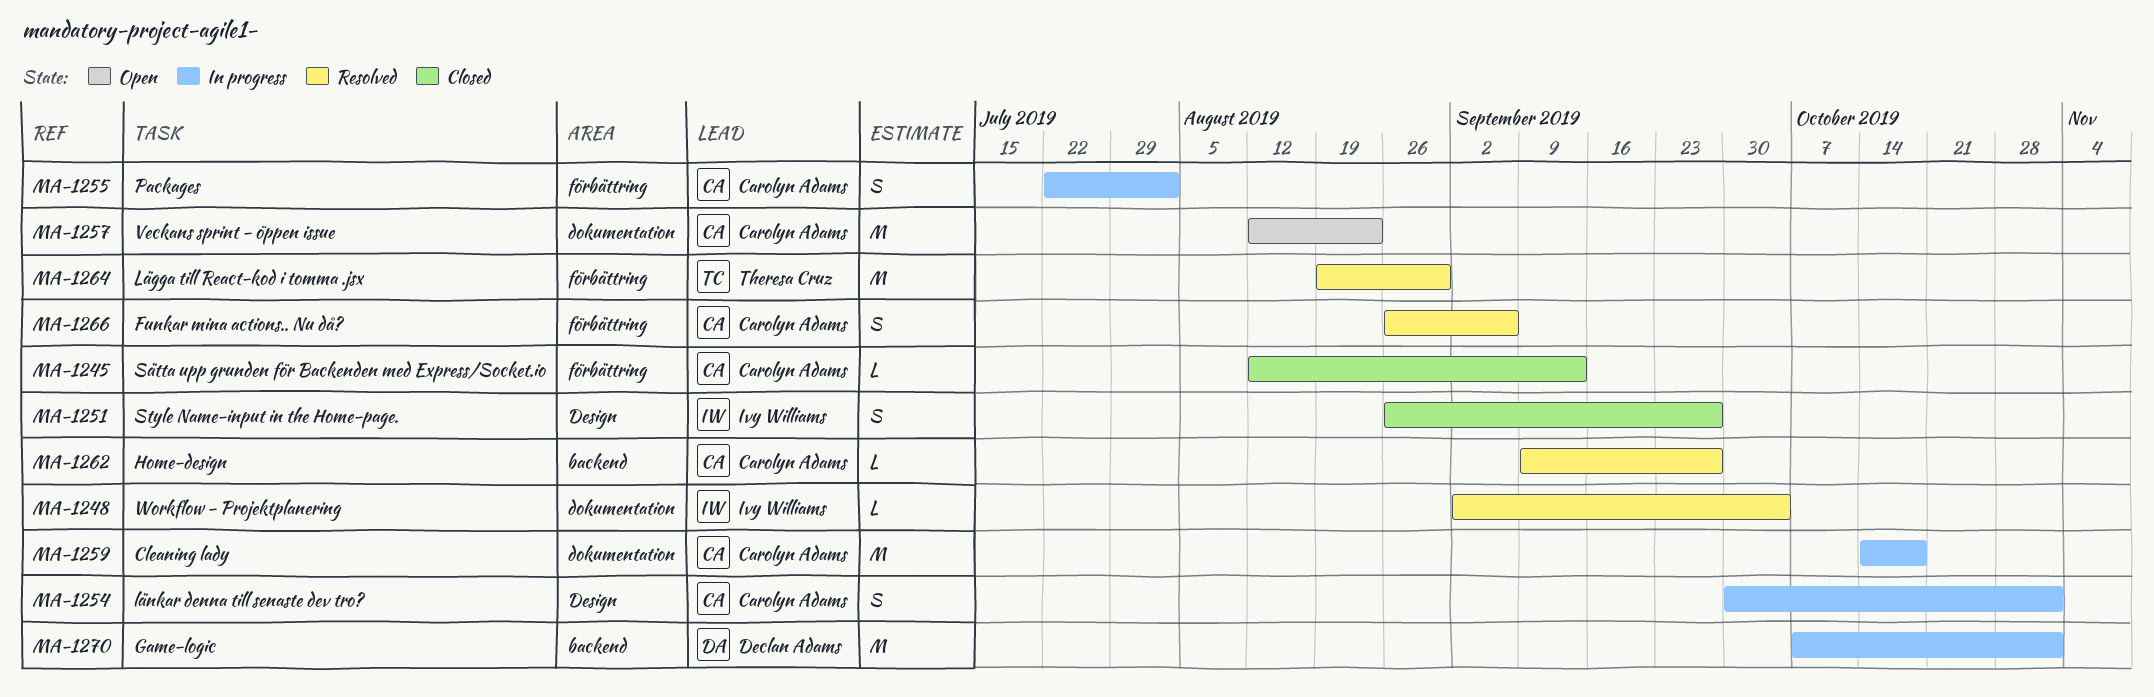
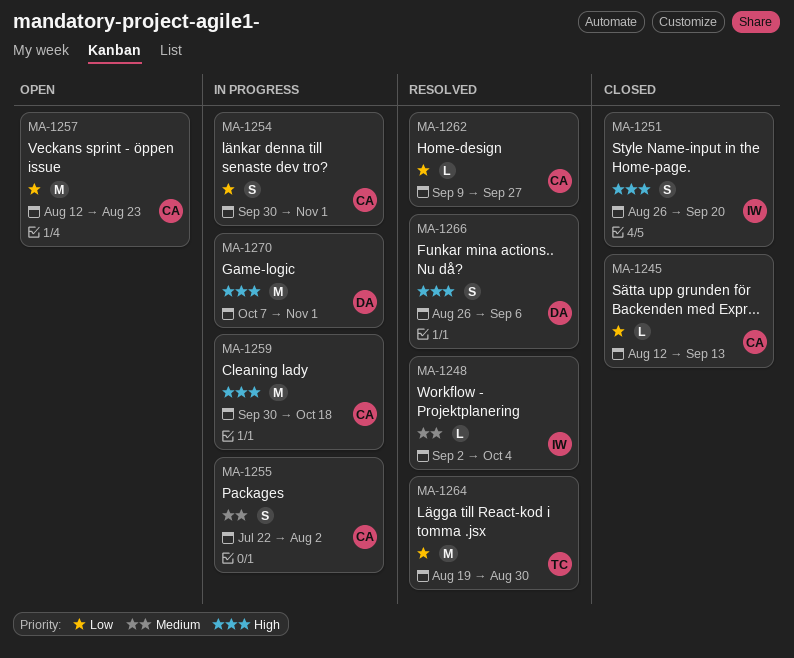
MA-1251, due: Sep 27 -> Sep 20
MA-1259, start: Oct 14 -> Sep 30
MA-1266, owner: Carolyn Adams -> Declan Adams

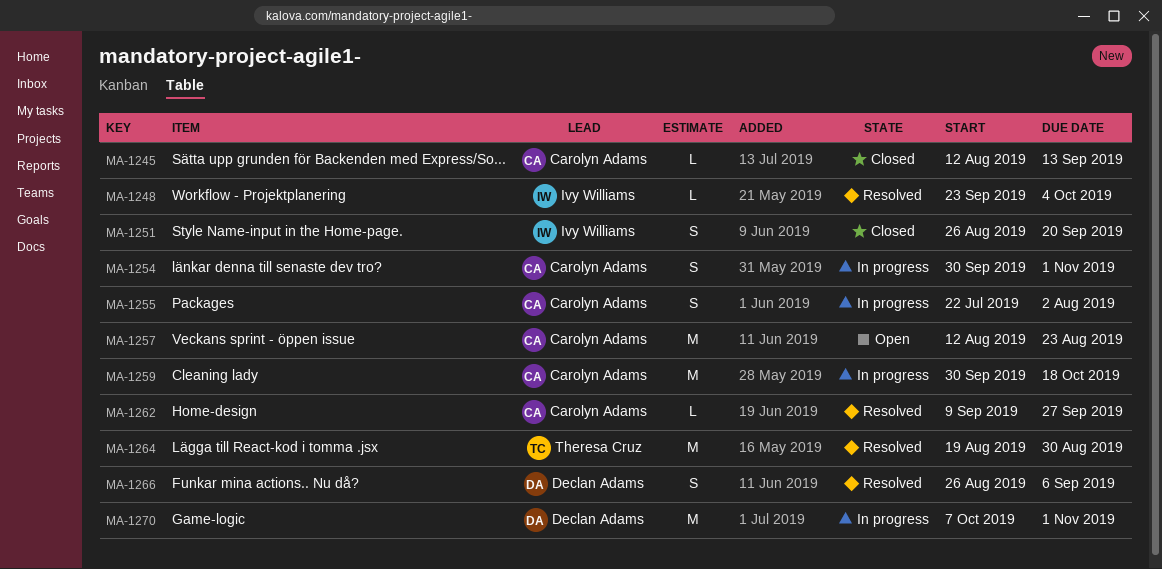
MA-1248, start: Sep 2 -> Sep 23

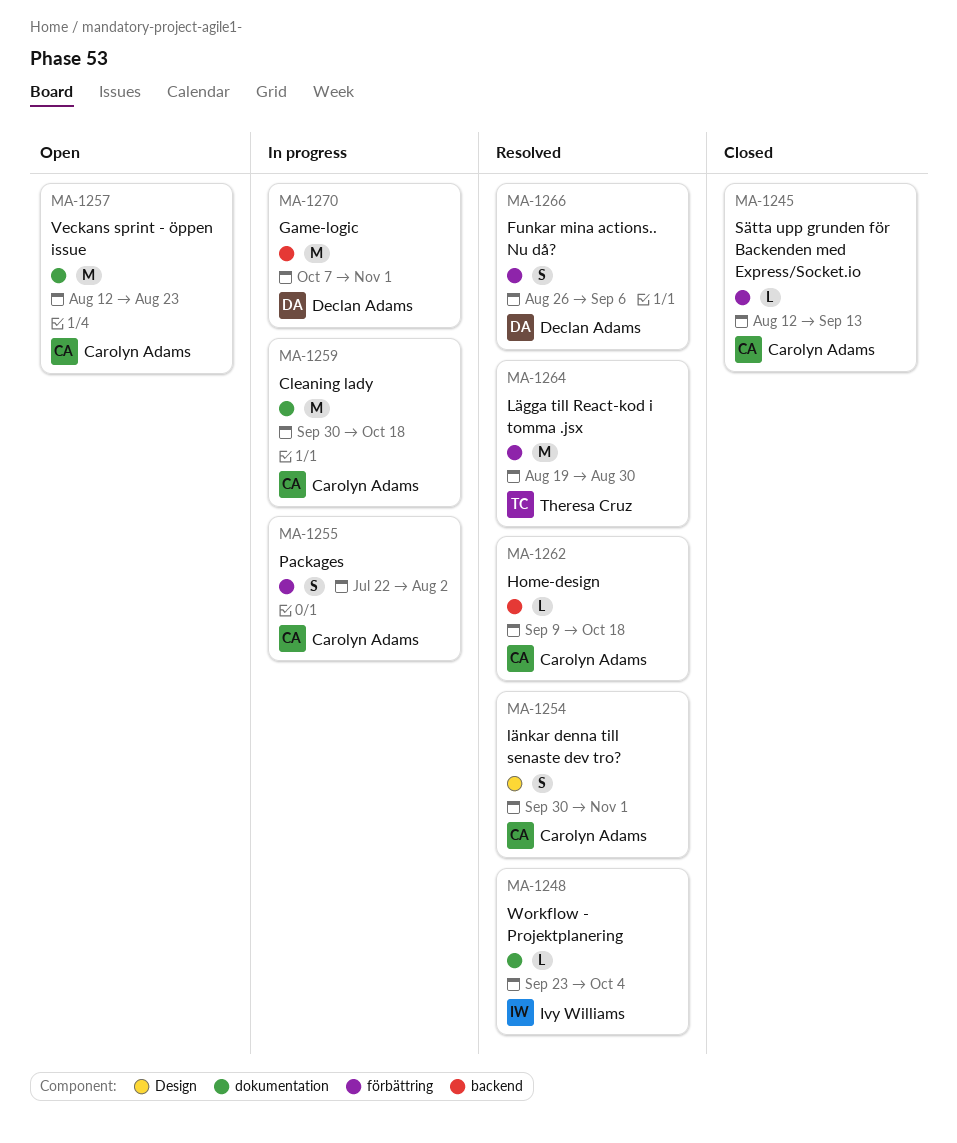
MA-1251: present -> none
MA-1254, status: In progress -> Resolved
MA-1262, due: Sep 27 -> Oct 18

